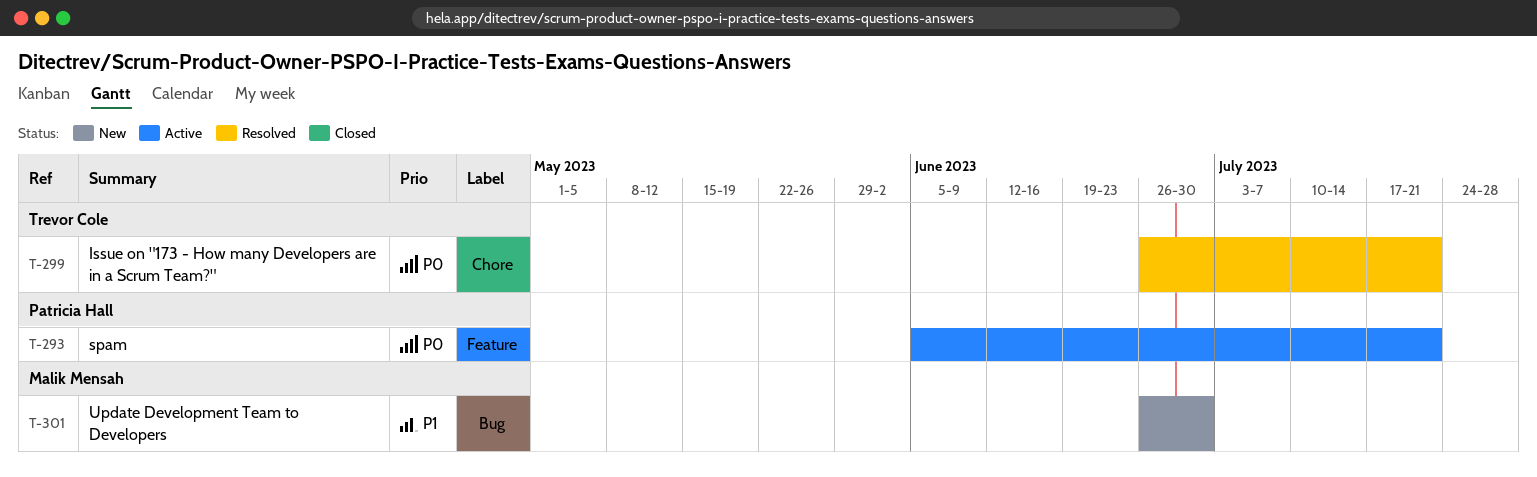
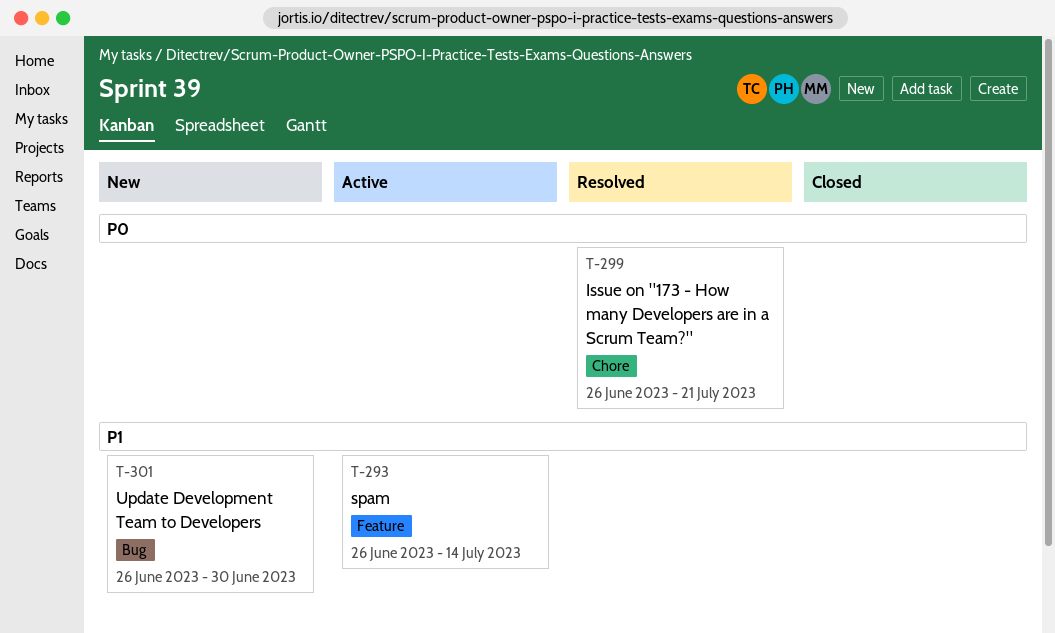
T-293, priority: P0 -> P1
T-293, start: Jun 5 -> Jun 26
T-293, due: Jul 21 -> Jul 14

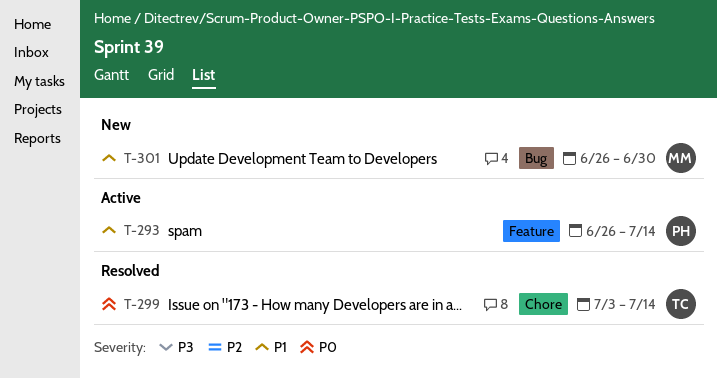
T-299, start: Jun 26 -> Jul 3
T-299, due: Jul 21 -> Jul 14

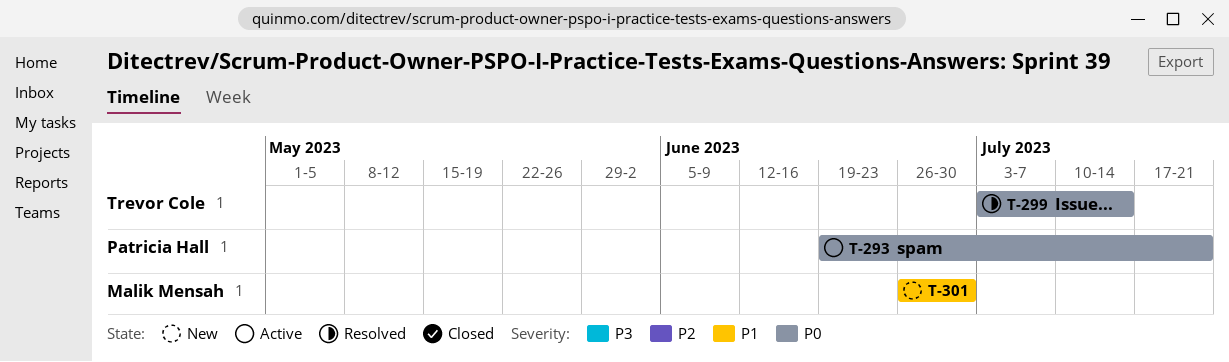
T-293, priority: P1 -> P0
T-293, start: Jun 26 -> Jun 19
T-293, due: Jul 14 -> Jul 21

